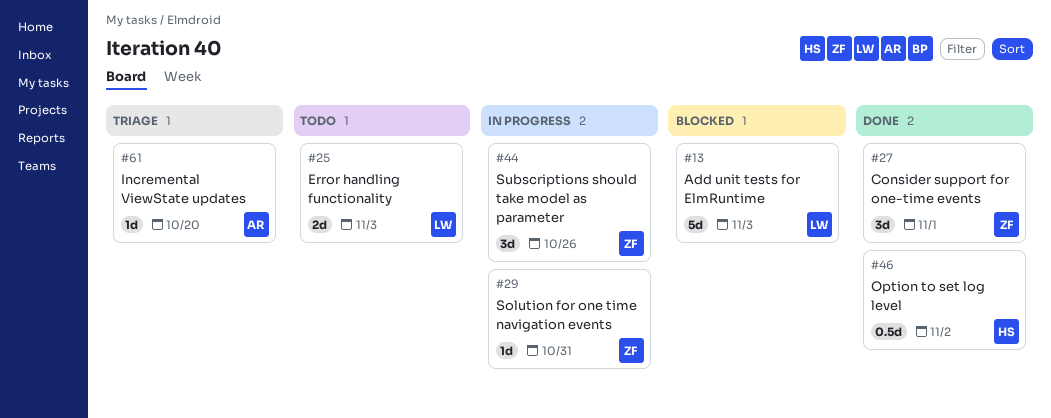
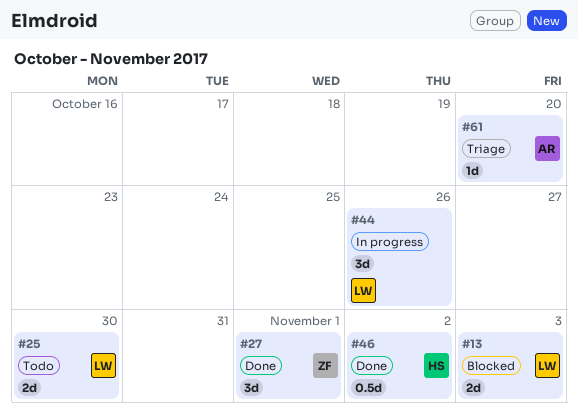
#13, estimate: 5d -> 2d
#25, due: Nov 3 -> Oct 30
#29: present -> none
#44, owner: ZF -> LW

